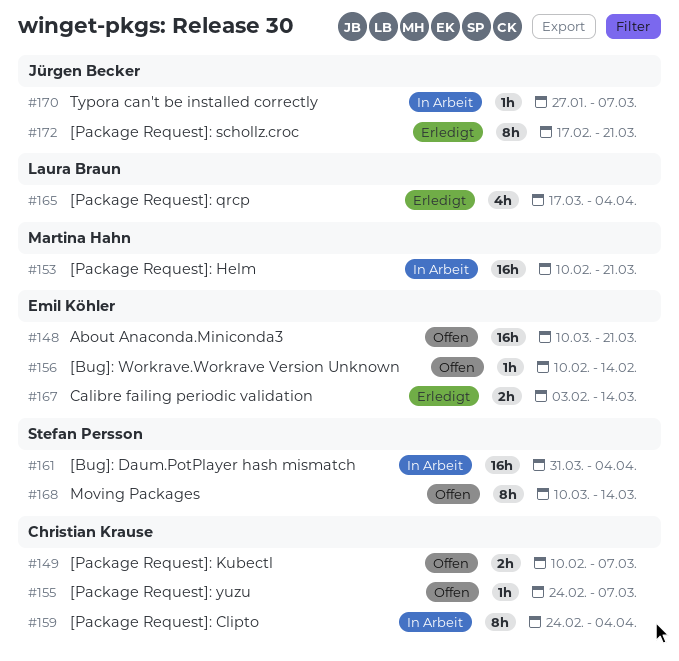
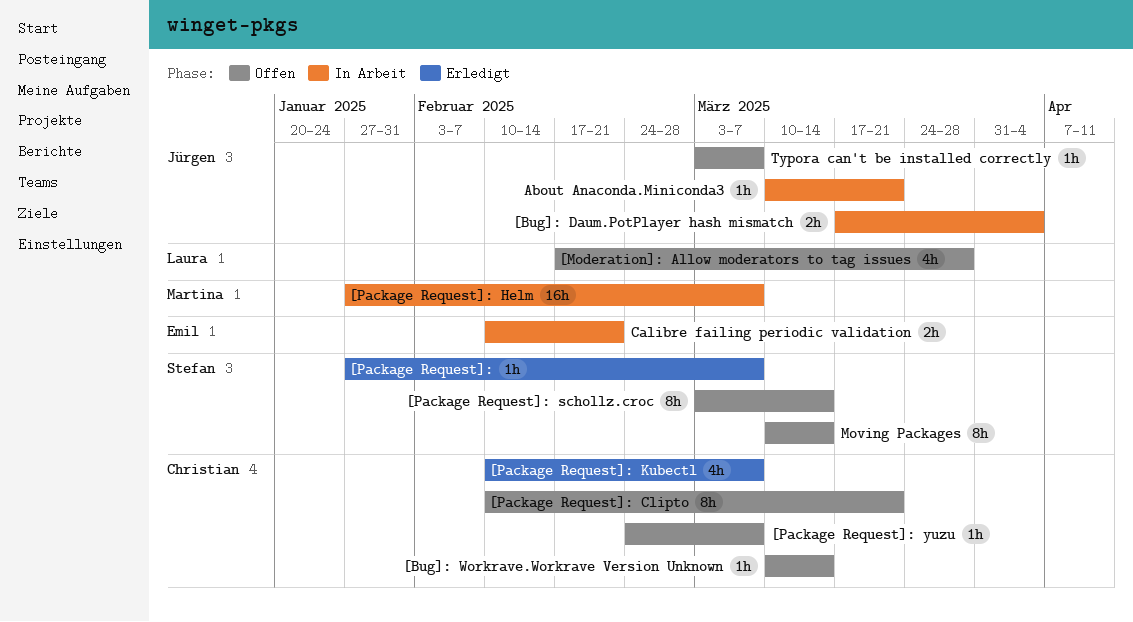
[Bug]: Daum.PotPlayer hash mismatch, owner: Stefan Persson -> Jürgen Becker
[Bug]: Daum.PotPlayer hash mismatch, estimate: 16h -> 2h
[Bug]: Daum.PotPlayer hash mismatch, start: Mar 31 -> Mar 17
[Bug]: Workrave.Workrave Version Unknown, owner: Emil Köhler -> Christian Krause
[Bug]: Workrave.Workrave Version Unknown, start: Feb 10 -> Mar 10
[Bug]: Workrave.Workrave Version Unknown, due: Feb 14 -> Mar 14
[Moderation]: Allow moderators to tag issues: none -> present
[Package Request]:: none -> present
[Package Request]: Clipto, status: In Arbeit -> Offen
[Package Request]: Clipto, start: Feb 24 -> Feb 10
[Package Request]: Clipto, due: Apr 4 -> Mar 21
[Package Request]: Helm, start: Feb 10 -> Jan 27
[Package Request]: Helm, due: Mar 21 -> Mar 7
[Package Request]: Kubectl, status: Offen -> Erledigt
[Package Request]: Kubectl, estimate: 2h -> 4h
[Package Request]: qrcp: present -> none
[Package Request]: schollz.croc, status: Erledigt -> Offen
[Package Request]: schollz.croc, owner: Jürgen Becker -> Stefan Persson
[Package Request]: schollz.croc, start: Feb 17 -> Mar 3
[Package Request]: schollz.croc, due: Mar 21 -> Mar 14
About Anaconda.Miniconda3, status: Offen -> In Arbeit
About Anaconda.Miniconda3, owner: Emil Köhler -> Jürgen Becker
About Anaconda.Miniconda3, estimate: 16h -> 1h
Calibre failing periodic validation, status: Erledigt -> In Arbeit
Calibre failing periodic validation, start: Feb 3 -> Feb 10
Calibre failing periodic validation, due: Mar 14 -> Feb 21
Typora can't be installed correctly, status: In Arbeit -> Offen
Typora can't be installed correctly, start: Jan 27 -> Mar 3

